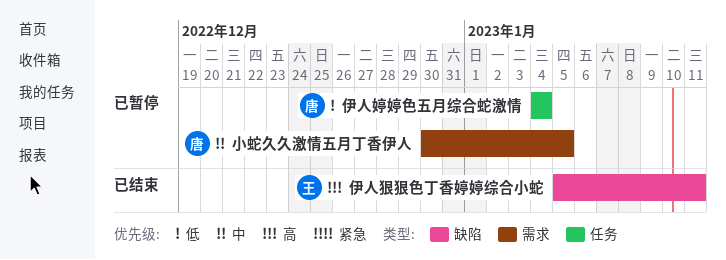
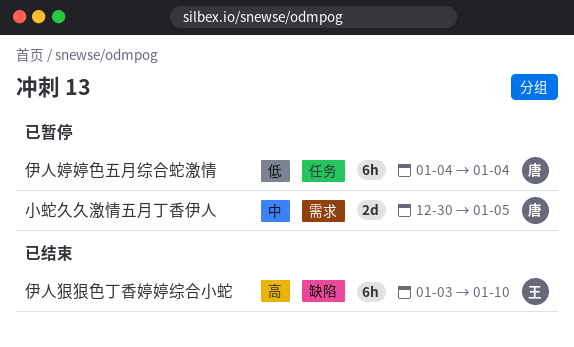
伊人狠狠色丁香婷婷综合小蛇, start: Jan 5 -> Jan 3
伊人狠狠色丁香婷婷综合小蛇, due: Jan 11 -> Jan 10

